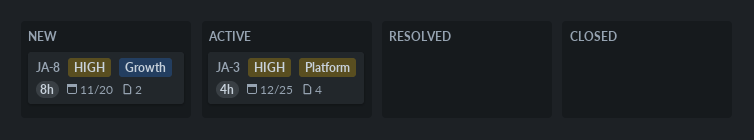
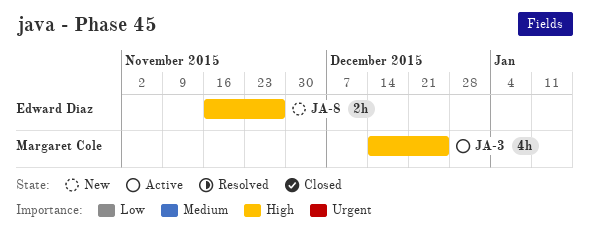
JA-8, estimate: 8h -> 2h
JA-8, due: Nov 20 -> Nov 27

